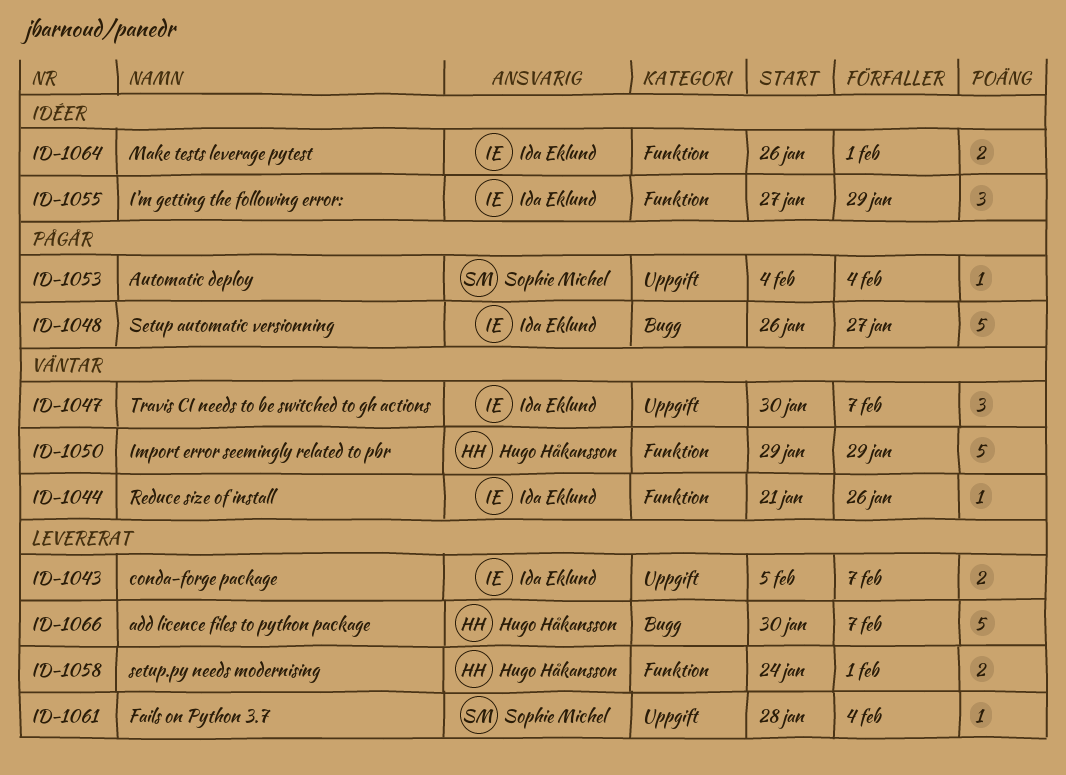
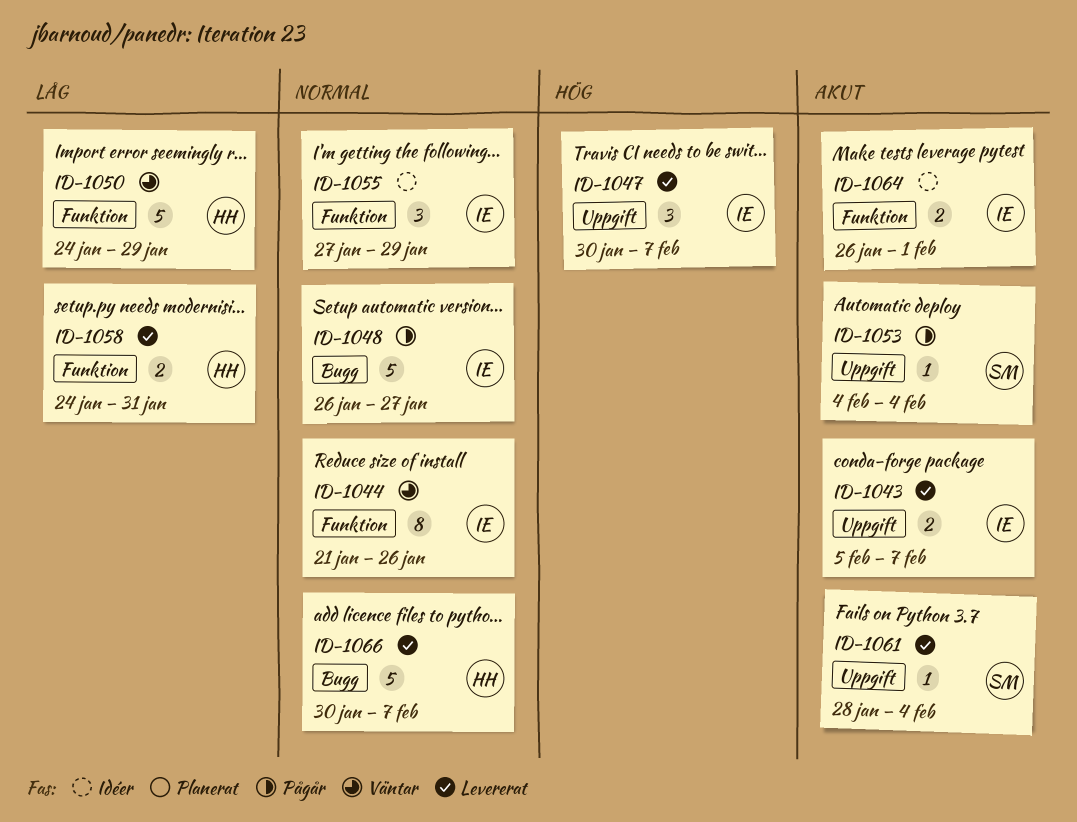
ID-1044, estimate: 1 -> 8
ID-1047, status: Väntar -> Levererat
ID-1050, start: Jan 29 -> Jan 24
ID-1058, due: Feb 1 -> Jan 31

